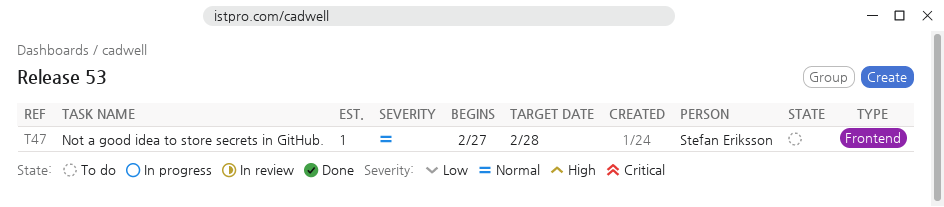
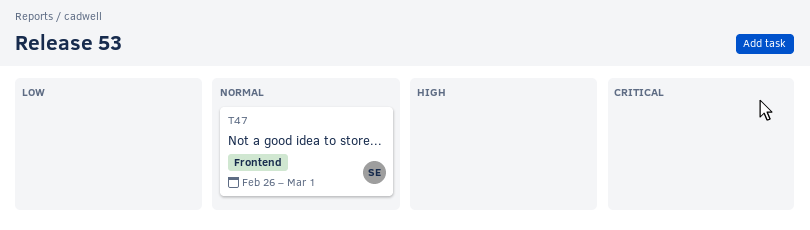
T47, start: Feb 27 -> Feb 26
T47, due: Feb 28 -> Mar 1

